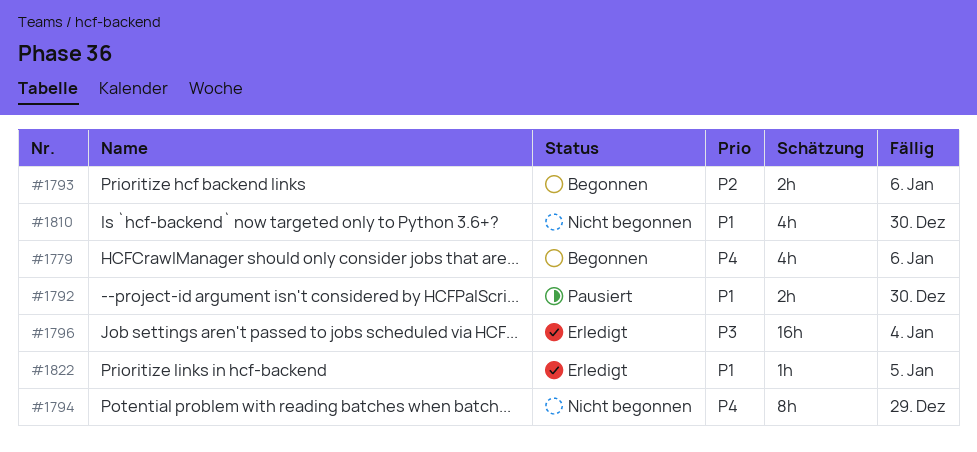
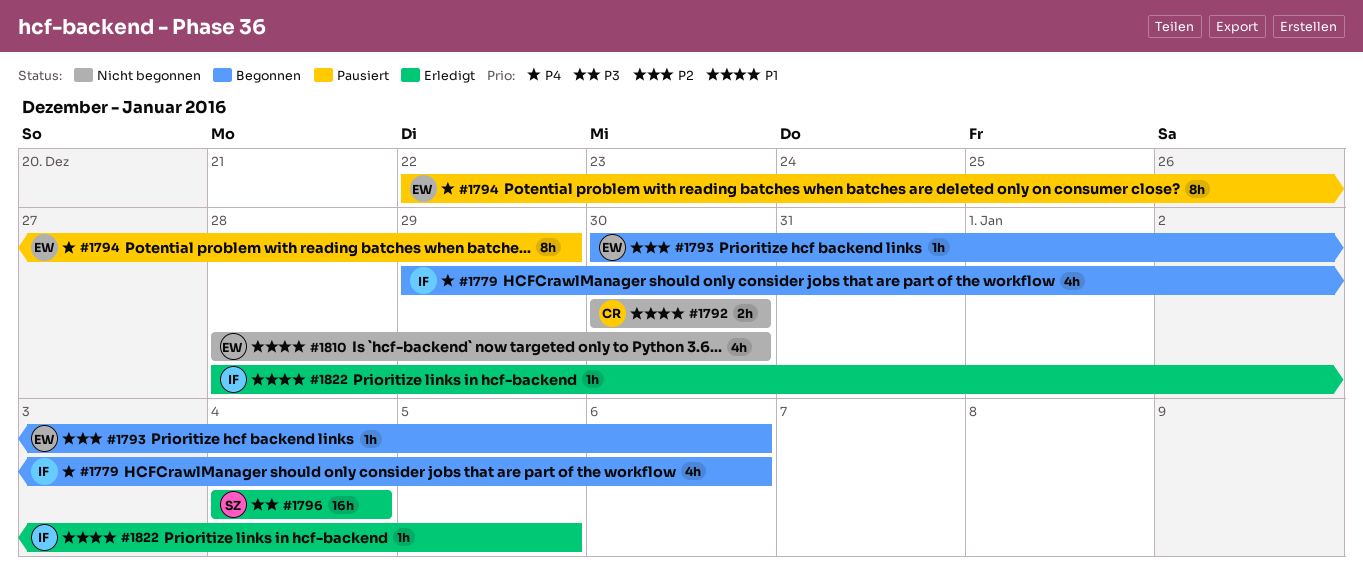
#1792, status: Pausiert -> Nicht begonnen
#1793, estimate: 2h -> 1h
#1794, status: Nicht begonnen -> Pausiert

